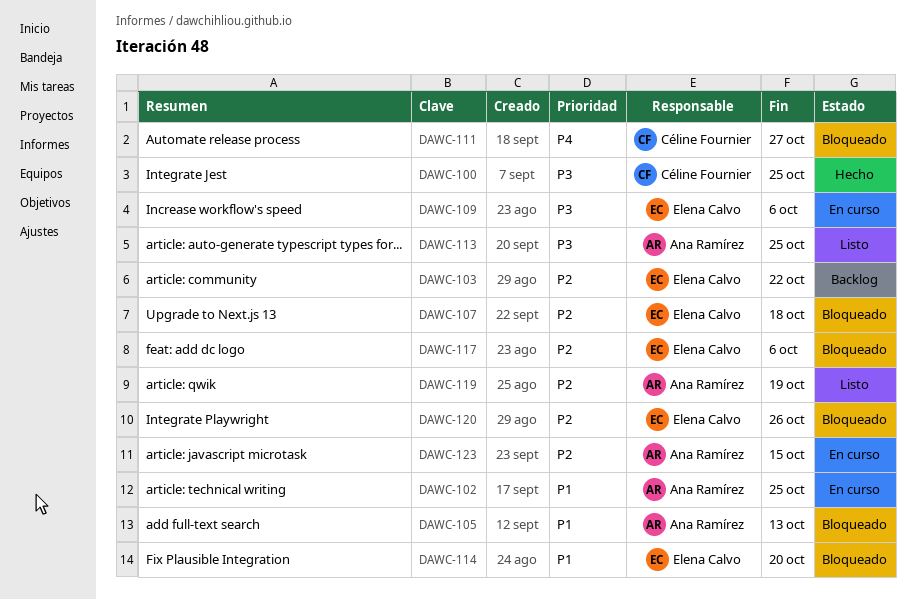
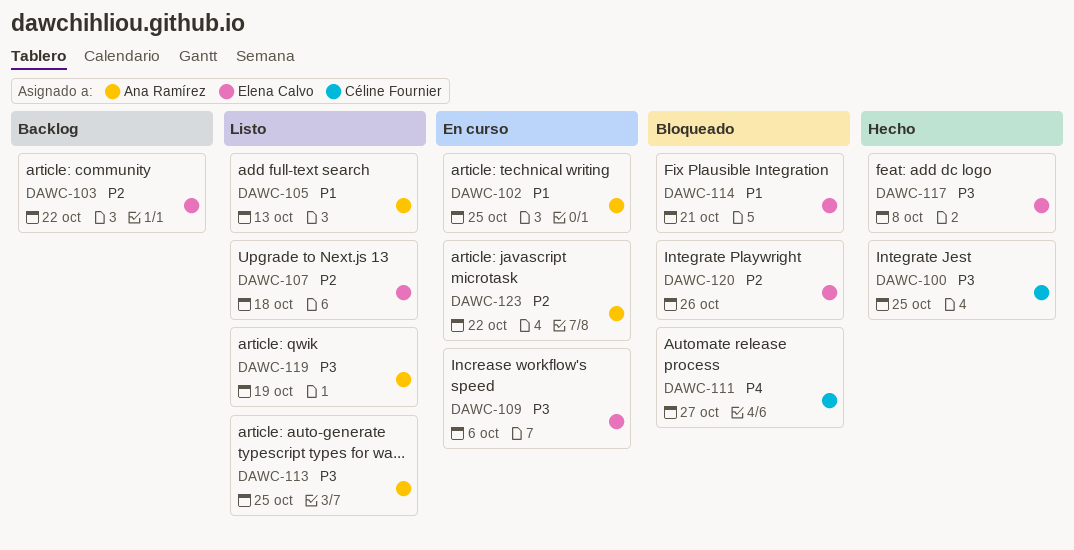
DAWC-105, status: Bloqueado -> Listo
DAWC-107, status: Bloqueado -> Listo
DAWC-114, due: Oct 20 -> Oct 21
DAWC-117, status: Bloqueado -> Hecho
DAWC-117, priority: P2 -> P3
DAWC-117, due: Oct 6 -> Oct 8
DAWC-119, priority: P2 -> P3
DAWC-123, due: Oct 15 -> Oct 22

